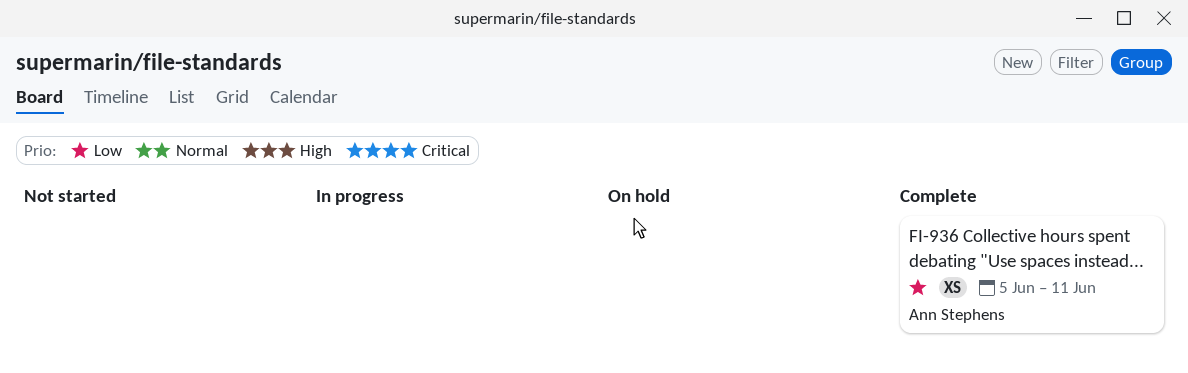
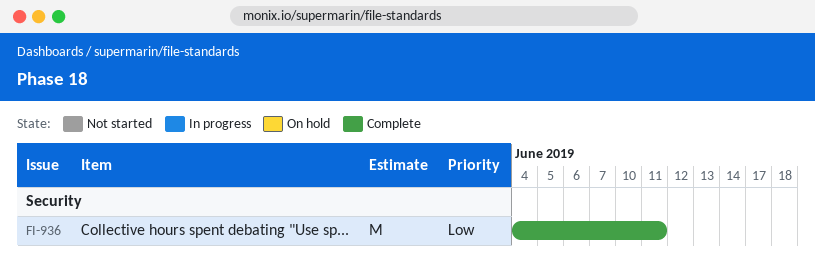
FI-936, estimate: XS -> M
FI-936, start: Jun 5 -> Jun 4

